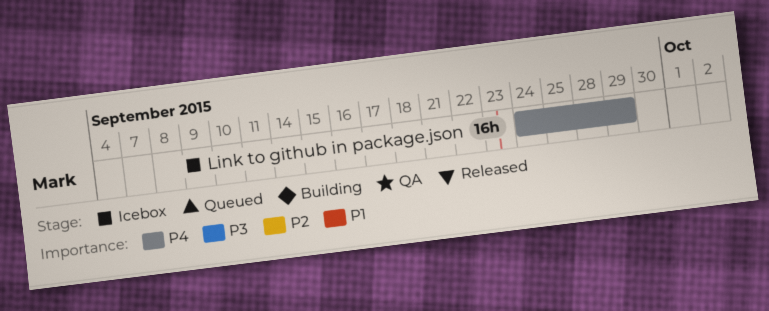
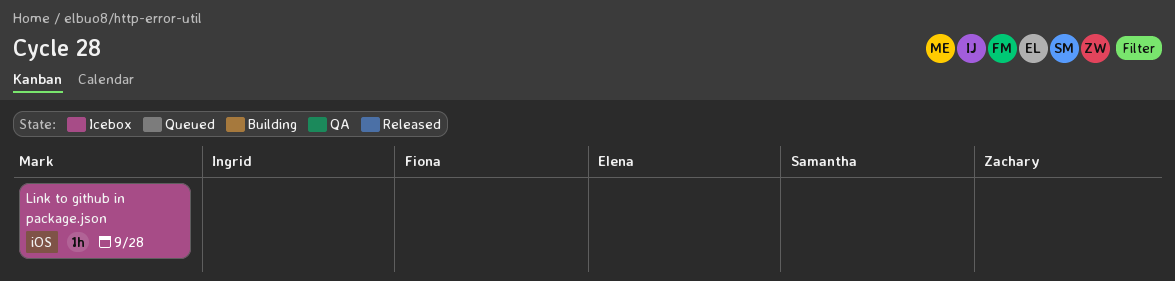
Link to github in package.json, estimate: 16h -> 1h
Link to github in package.json, due: Sep 29 -> Sep 28

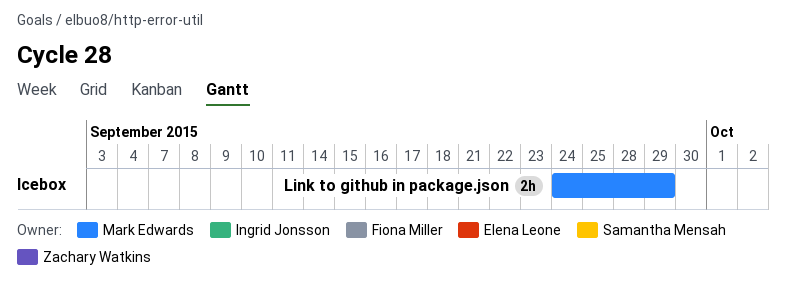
Link to github in package.json, estimate: 1h -> 2h
Link to github in package.json, due: Sep 28 -> Sep 29

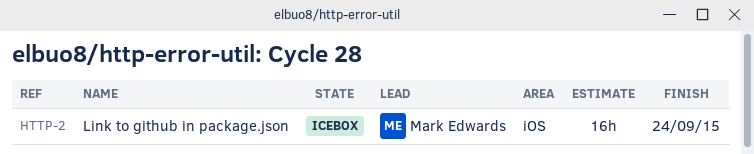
Link to github in package.json, estimate: 2h -> 16h
Link to github in package.json, due: Sep 29 -> Sep 24

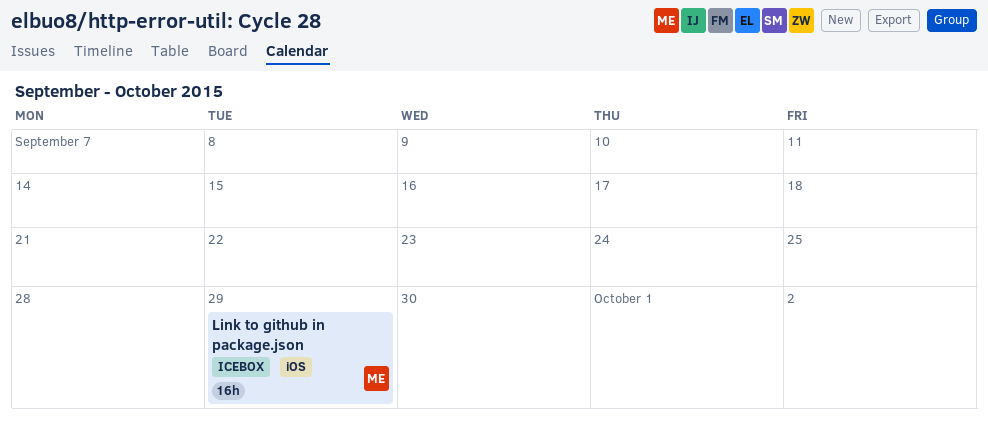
Link to github in package.json, due: Sep 24 -> Sep 29

